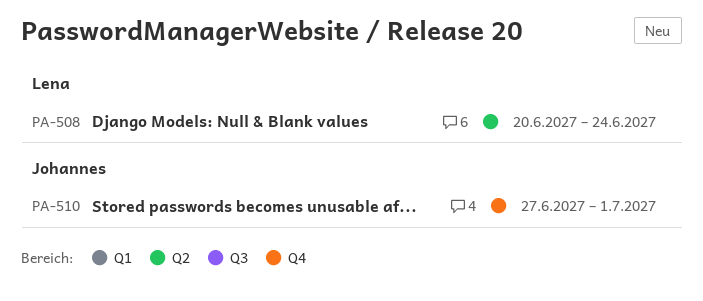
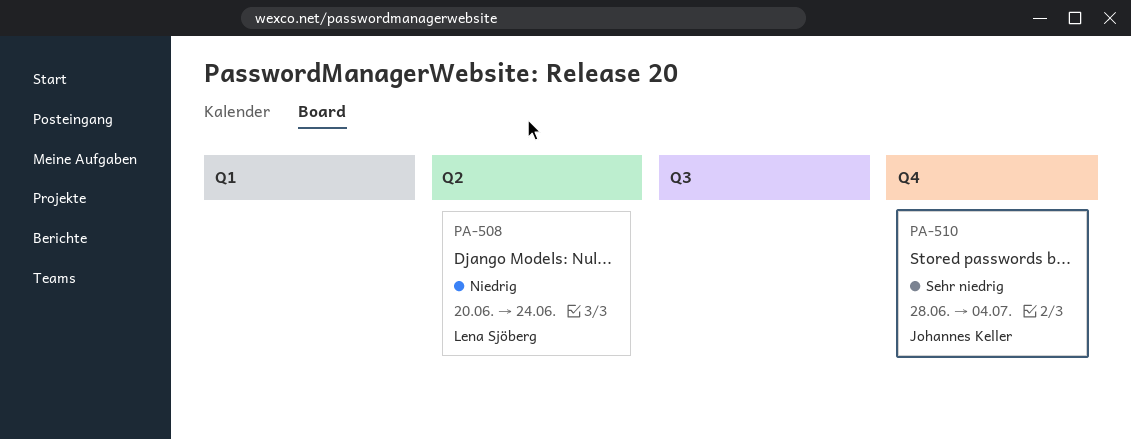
PA-510, start: Jun 27 -> Jun 28
PA-510, due: Jul 1 -> Jul 4

